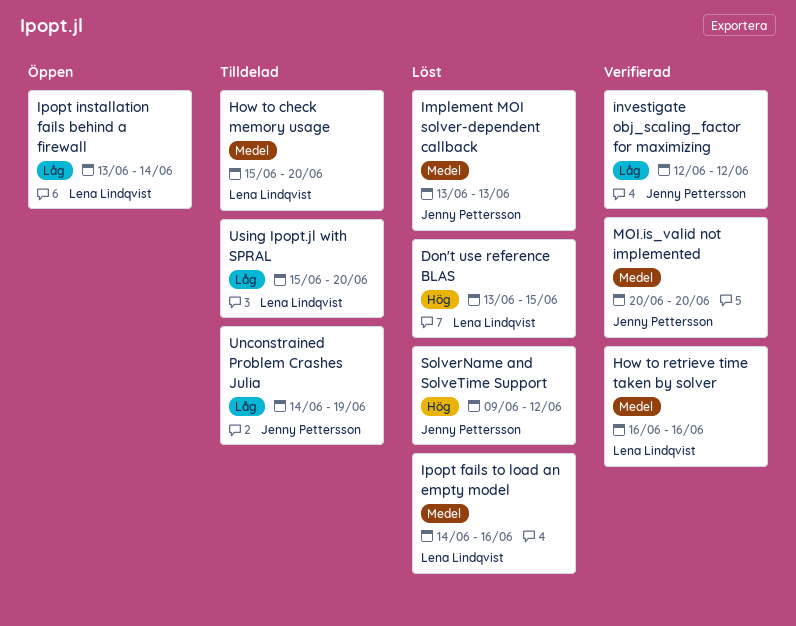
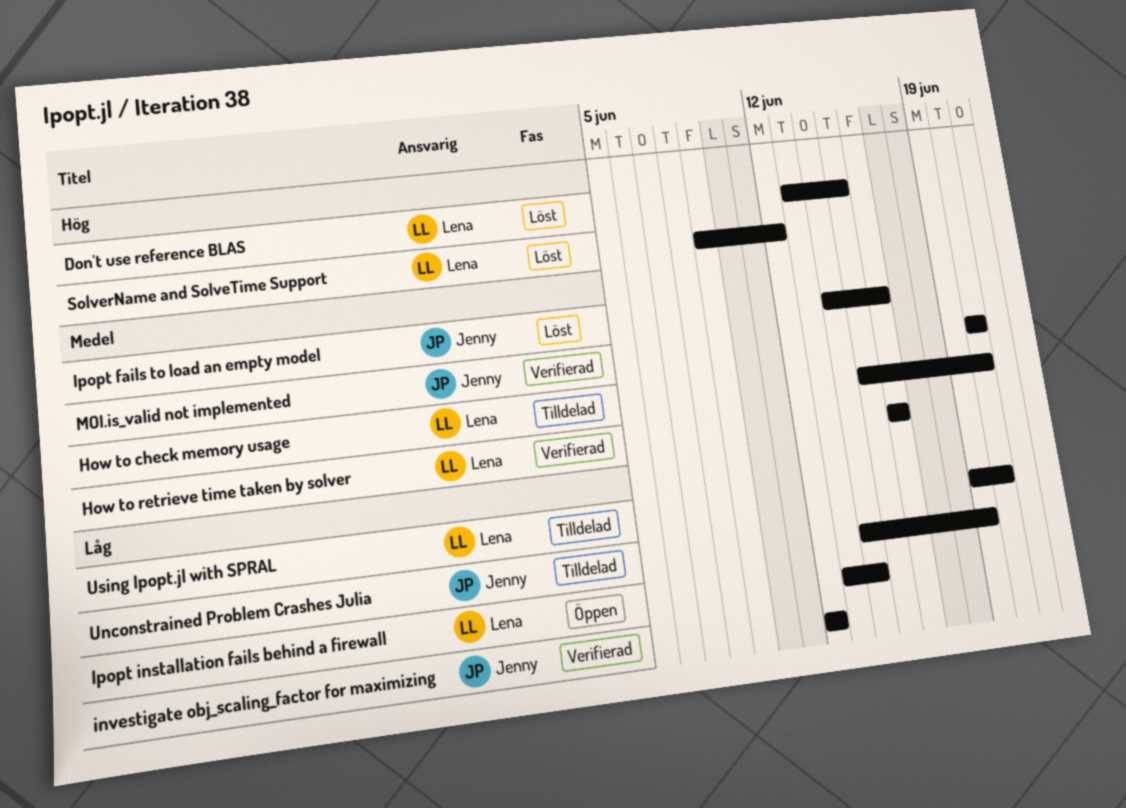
Implement MOI solver-dependent callback: present -> none
Ipopt fails to load an empty model, owner: Lena Lindqvist -> Jenny Pettersson
SolverName and SolveTime Support, owner: Jenny Pettersson -> Lena Lindqvist
Using Ipopt.jl with SPRAL, start: Jun 15 -> Jun 19

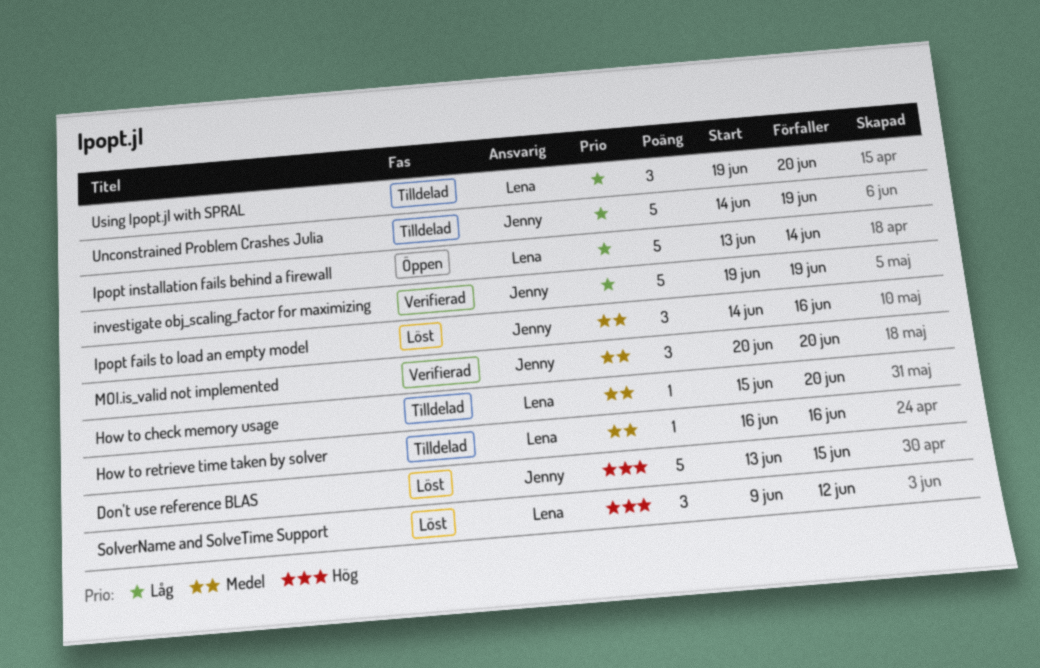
Don't use reference BLAS, owner: Lena -> Jenny
How to retrieve time taken by solver, status: Verifierad -> Tilldelad
investigate obj_scaling_factor for maximizing, start: Jun 12 -> Jun 19
investigate obj_scaling_factor for maximizing, due: Jun 12 -> Jun 19

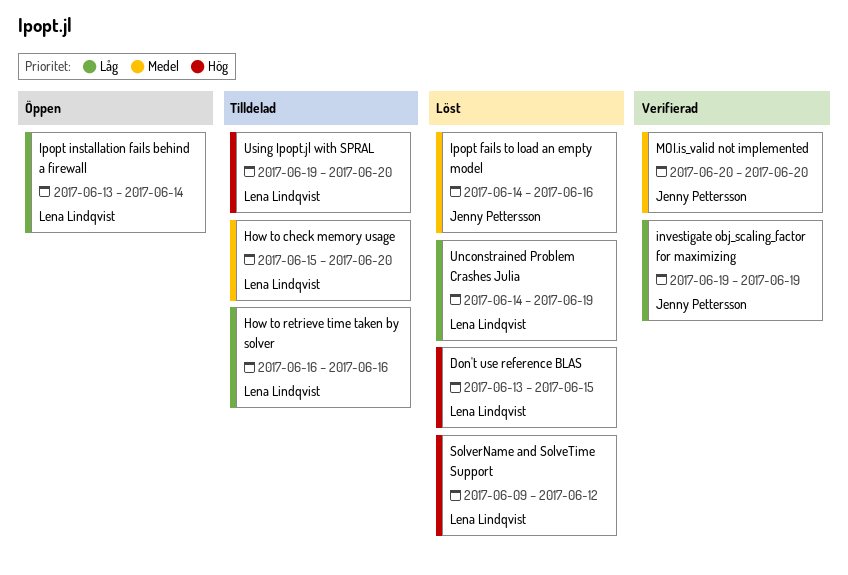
Don't use reference BLAS, owner: Jenny Pettersson -> Lena Lindqvist
How to retrieve time taken by solver, priority: Medel -> Låg
Unconstrained Problem Crashes Julia, status: Tilldelad -> Löst
Unconstrained Problem Crashes Julia, owner: Jenny Pettersson -> Lena Lindqvist
Using Ipopt.jl with SPRAL, priority: Låg -> Hög

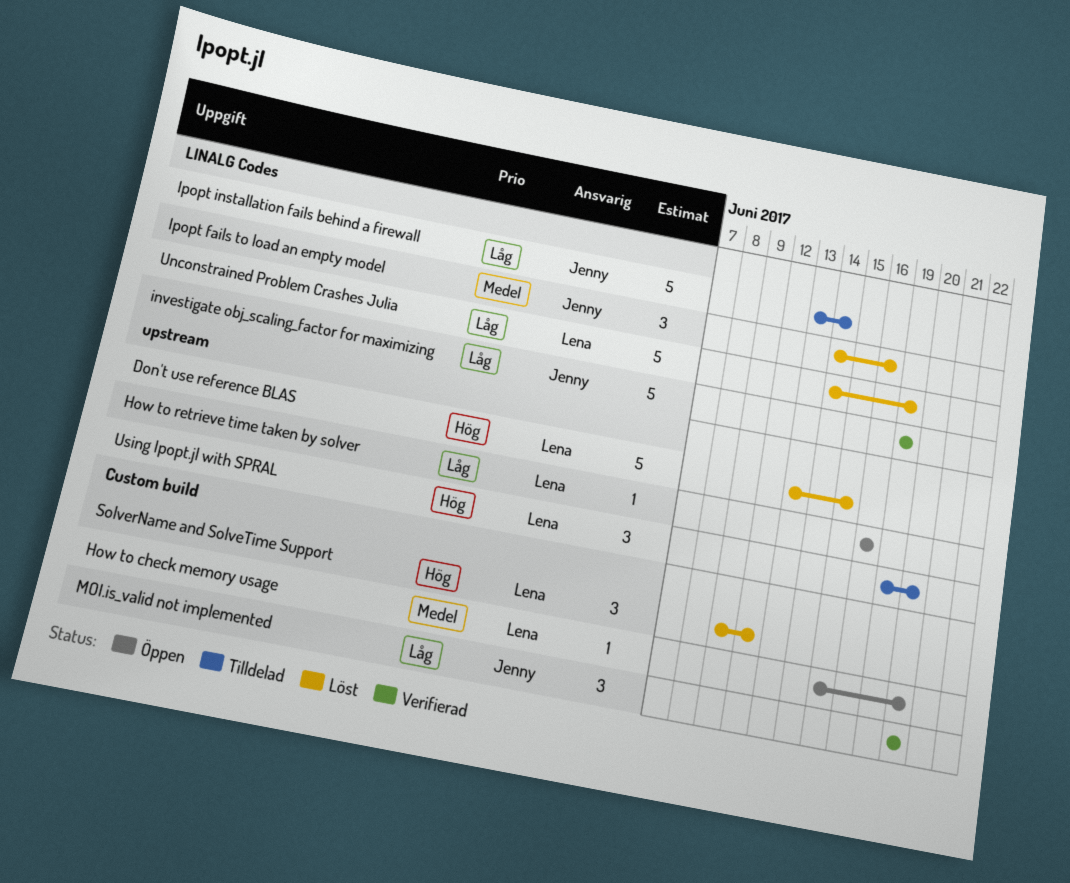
How to check memory usage, status: Tilldelad -> Öppen
How to retrieve time taken by solver, status: Tilldelad -> Öppen
Ipopt installation fails behind a firewall, status: Öppen -> Tilldelad
Ipopt installation fails behind a firewall, owner: Lena Lindqvist -> Jenny Pettersson
MOI.is_valid not implemented, priority: Medel -> Låg

